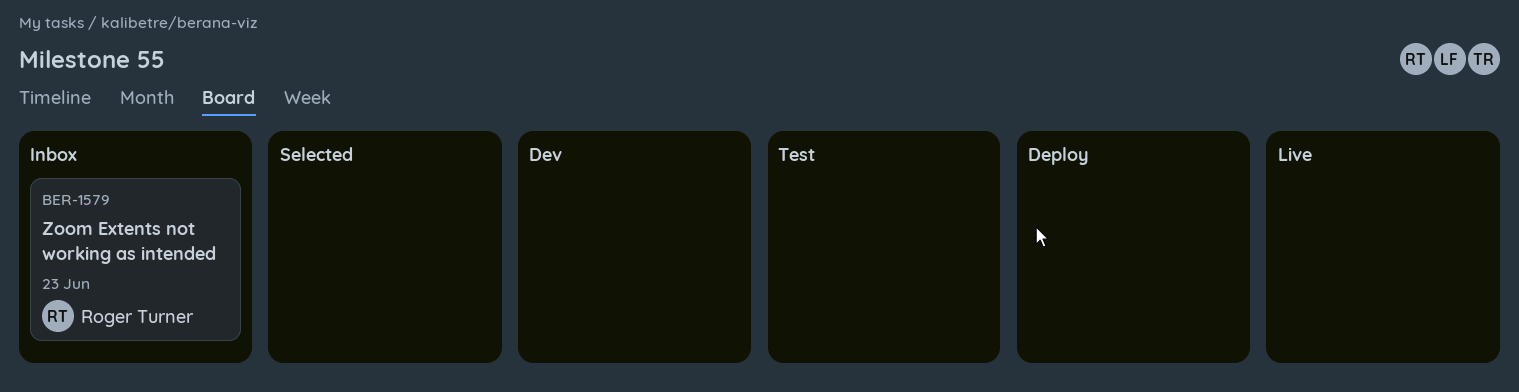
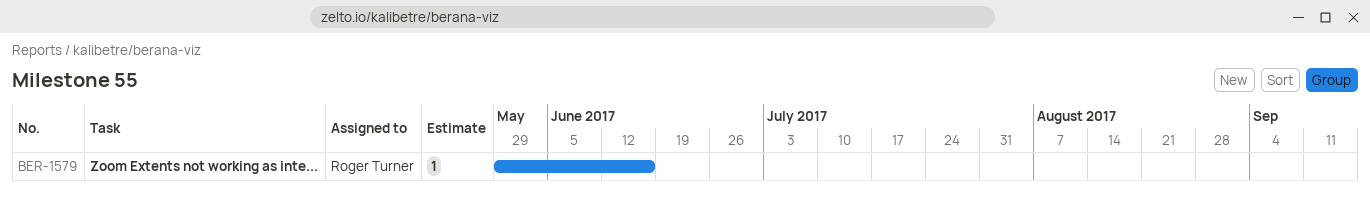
BER-1579, due: Jun 23 -> Jun 16

